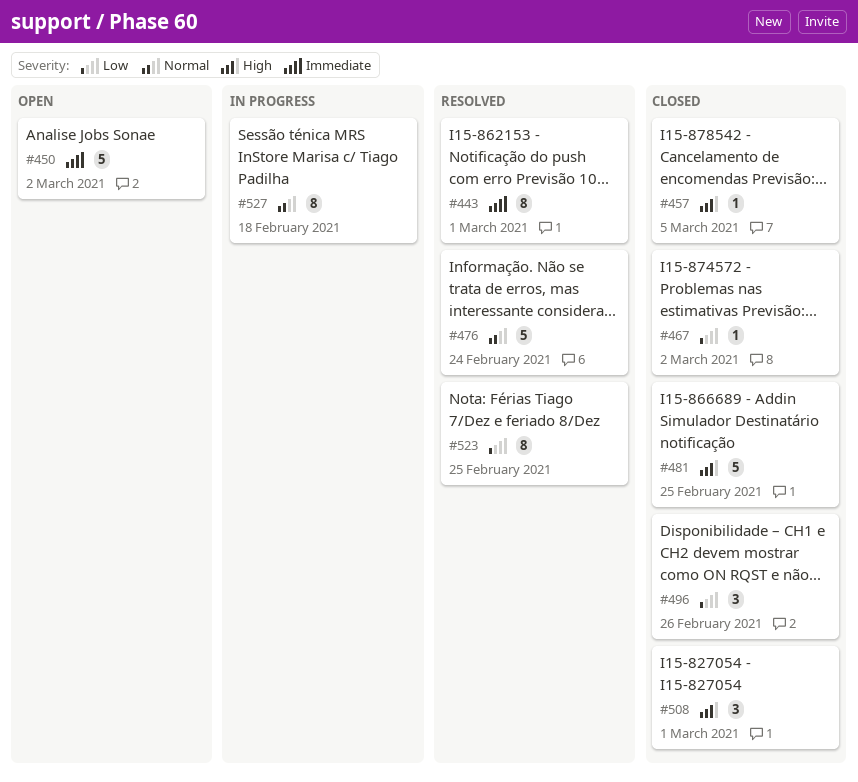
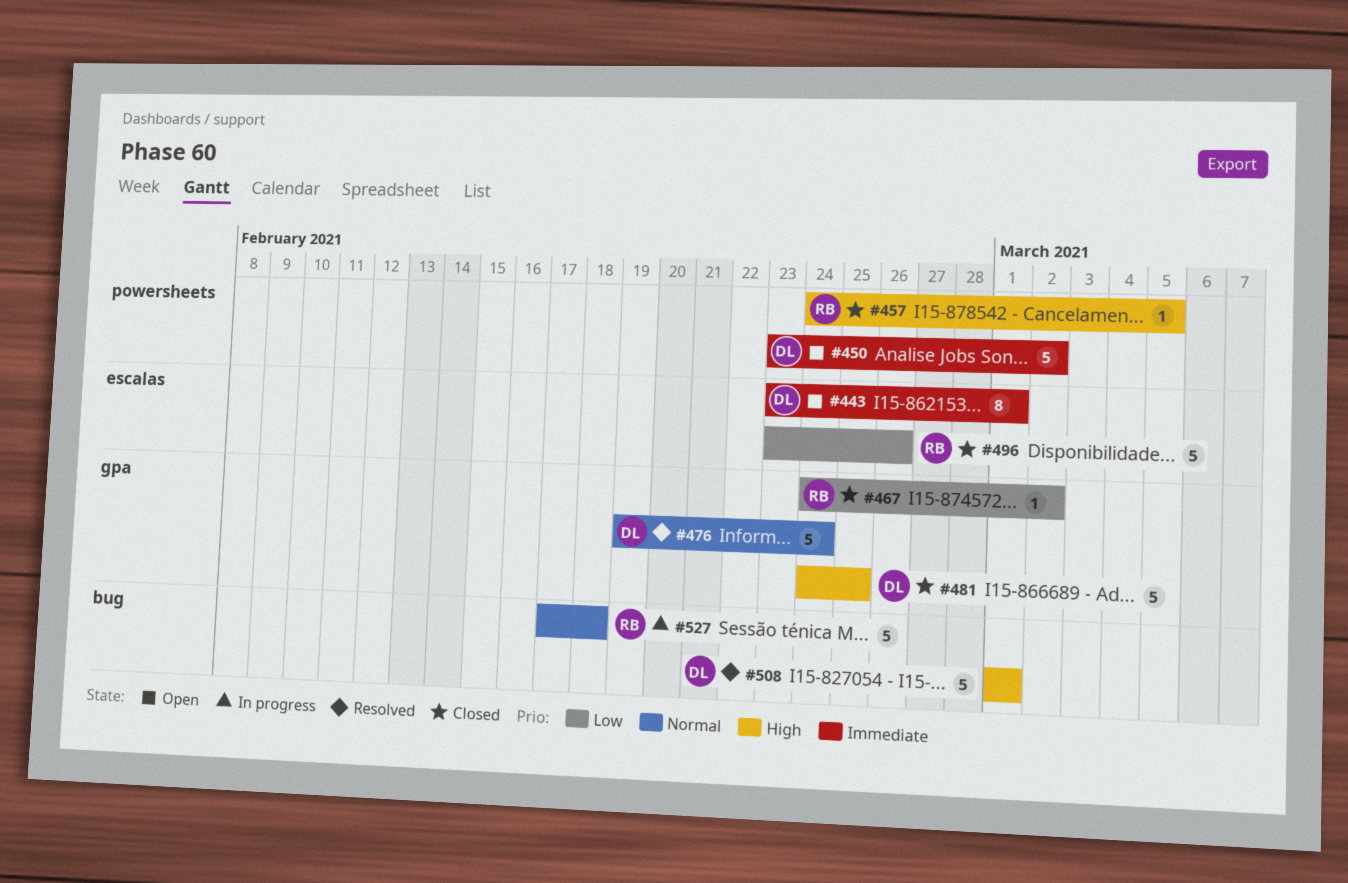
#443, status: Resolved -> Open
#496, estimate: 3 -> 5
#508, status: Closed -> Resolved
#508, estimate: 3 -> 5
#523: present -> none
#527, estimate: 8 -> 5

